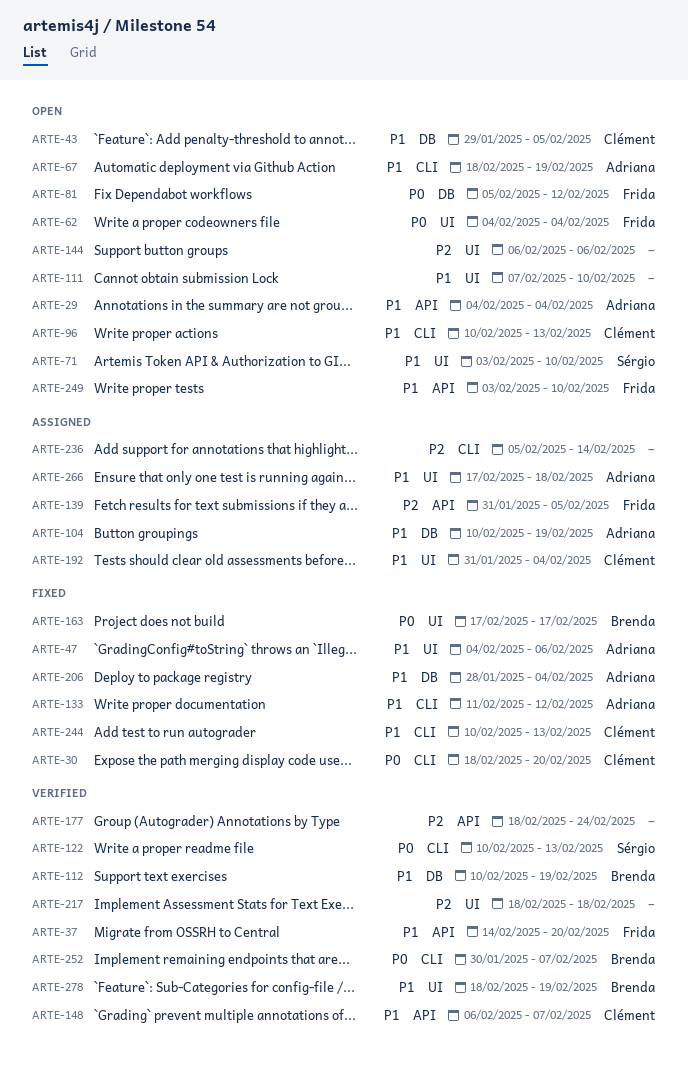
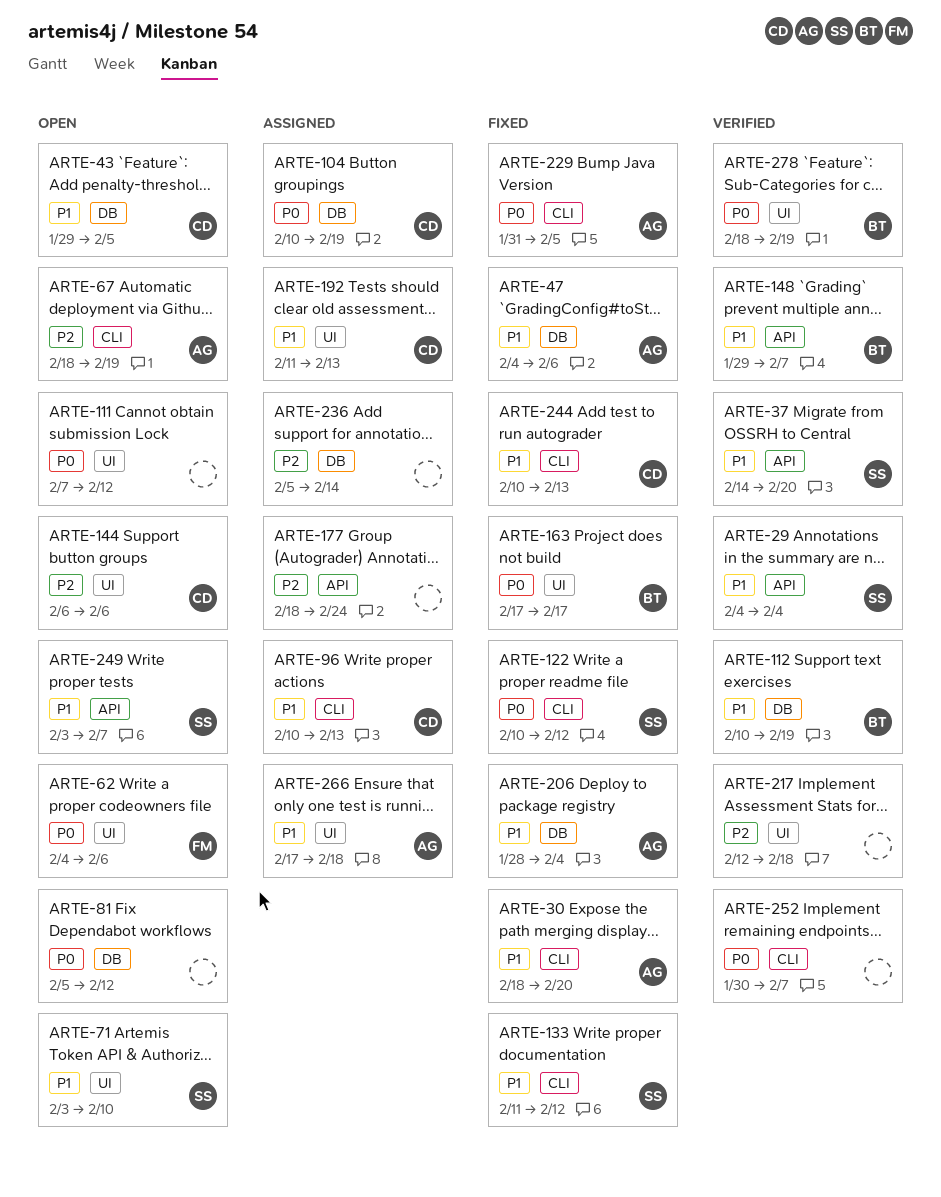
ARTE-29, status: Open -> Verified
ARTE-29, owner: Adriana -> Sérgio
ARTE-30, owner: Clément -> Adriana
ARTE-30, priority: P0 -> P1
ARTE-37, owner: Frida -> Sérgio
ARTE-47, label: UI -> DB
ARTE-62, due: Feb 4 -> Feb 6
ARTE-67, priority: P1 -> P2
ARTE-81, owner: Frida -> none
ARTE-96, status: Open -> Assigned
ARTE-104, owner: Adriana -> Clément
ARTE-104, priority: P1 -> P0
ARTE-111, priority: P1 -> P0
ARTE-111, due: Feb 10 -> Feb 12
ARTE-122, status: Verified -> Fixed
ARTE-122, due: Feb 13 -> Feb 12
ARTE-133, owner: Adriana -> Sérgio
ARTE-139: present -> none
ARTE-144, owner: none -> Clément
ARTE-148, owner: Clément -> Brenda
ARTE-148, start: Feb 6 -> Jan 29
ARTE-177, status: Verified -> Assigned
ARTE-192, start: Jan 31 -> Feb 11
ARTE-192, due: Feb 4 -> Feb 13
ARTE-217, start: Feb 18 -> Feb 12
ARTE-229: none -> present
ARTE-236, label: CLI -> DB
ARTE-249, owner: Frida -> Sérgio
ARTE-249, due: Feb 10 -> Feb 7
ARTE-252, owner: Brenda -> none
ARTE-278, priority: P1 -> P0

